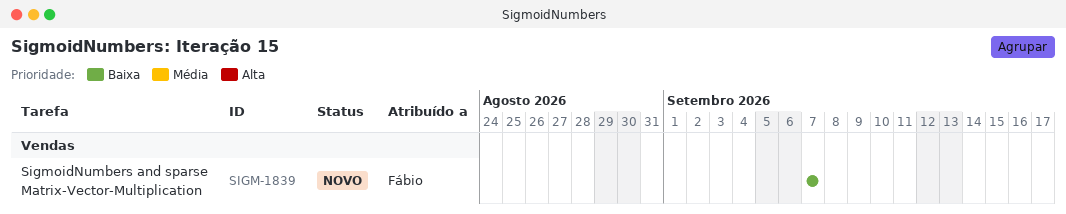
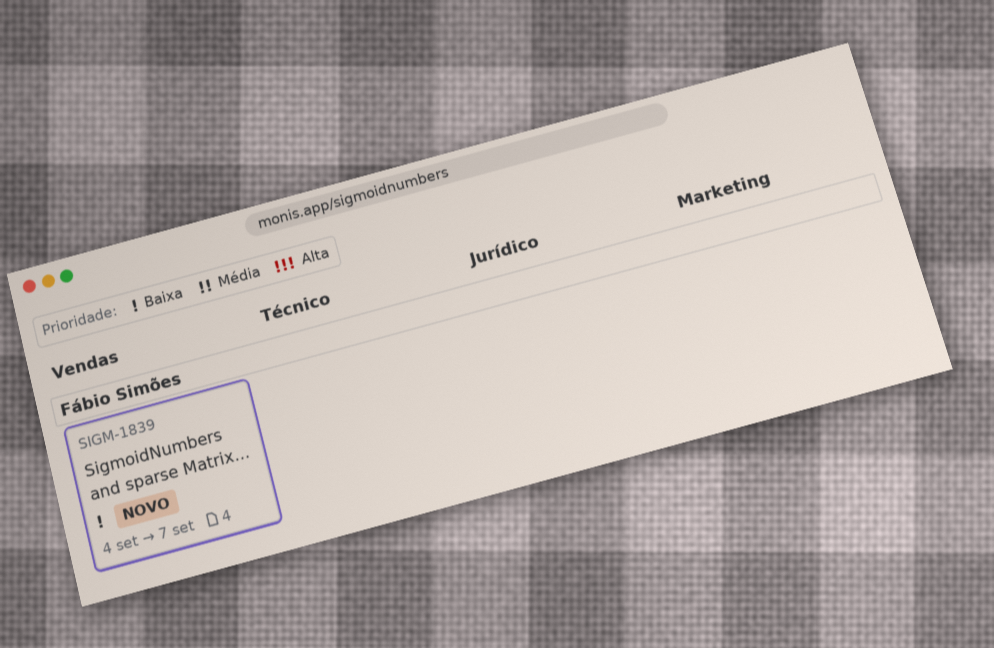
SIGM-1839, start: Sep 7 -> Sep 4

